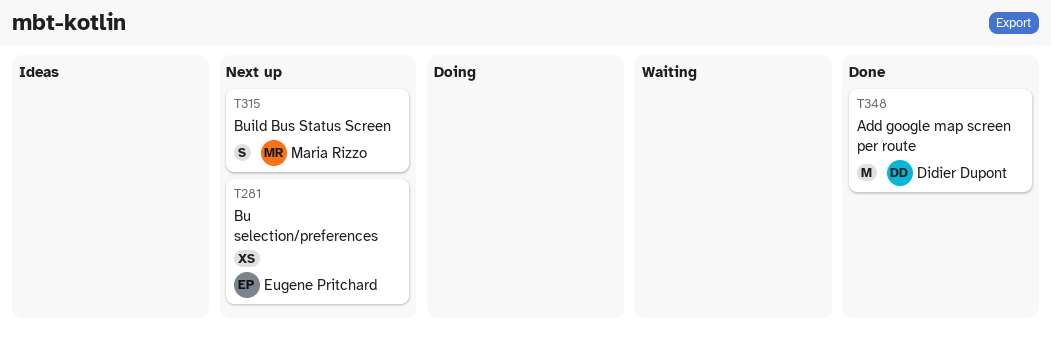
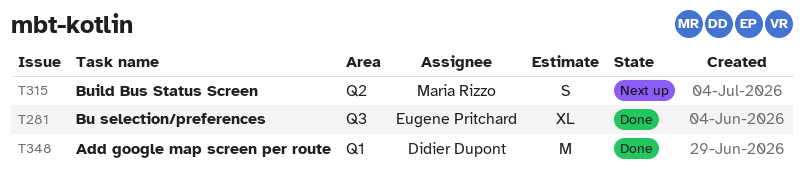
T281, status: Next up -> Done
T281, estimate: XS -> XL

